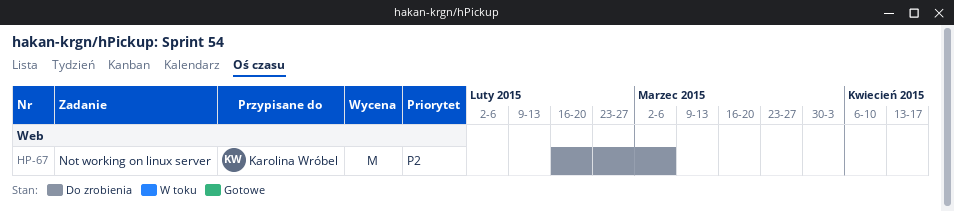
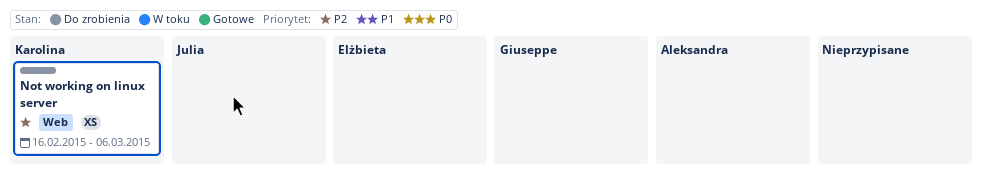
Not working on linux server, estimate: M -> XS

